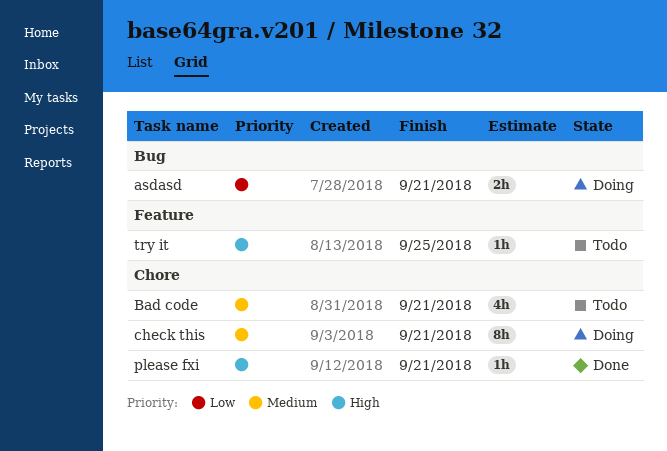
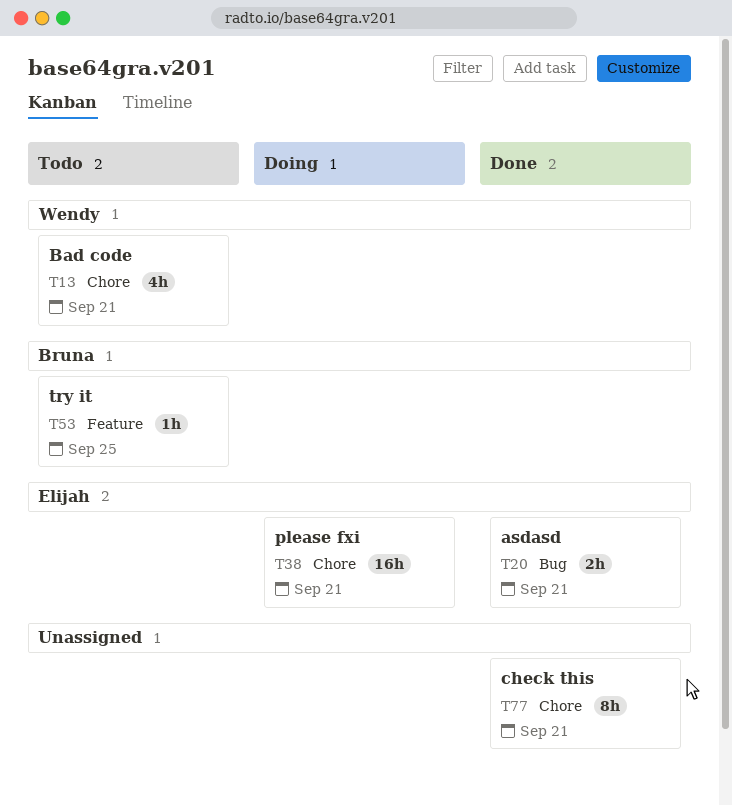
asdasd, status: Doing -> Done
check this, status: Doing -> Done
please fxi, status: Done -> Doing
please fxi, estimate: 1h -> 16h

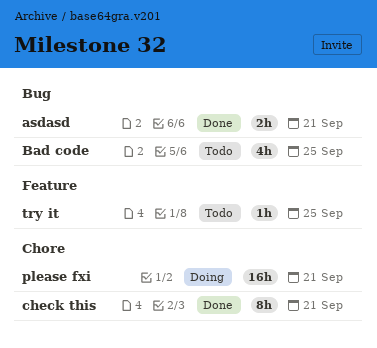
Bad code, label: Chore -> Bug
Bad code, due: Sep 21 -> Sep 25

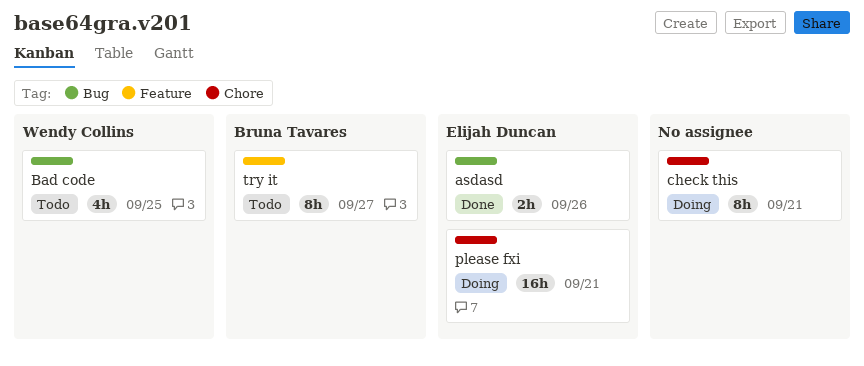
asdasd, due: Sep 21 -> Sep 26
check this, status: Done -> Doing
try it, estimate: 1h -> 8h
try it, due: Sep 25 -> Sep 27

